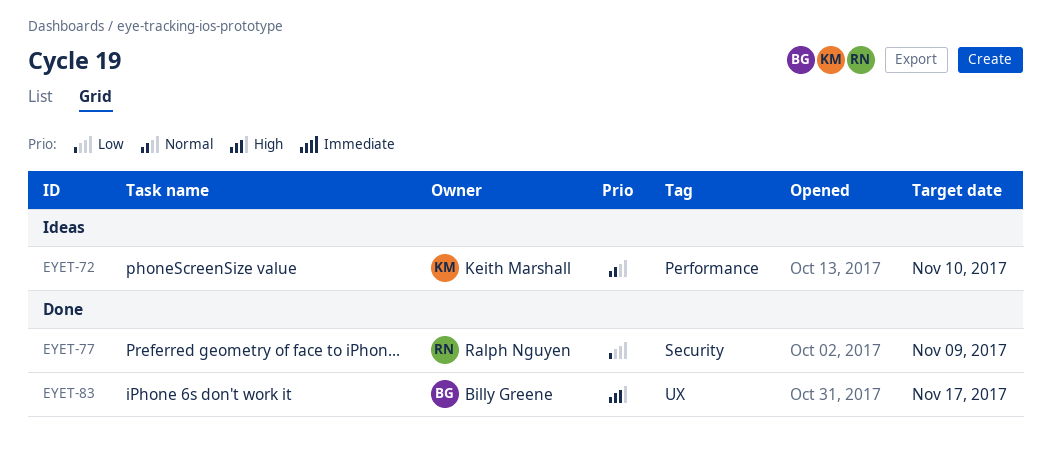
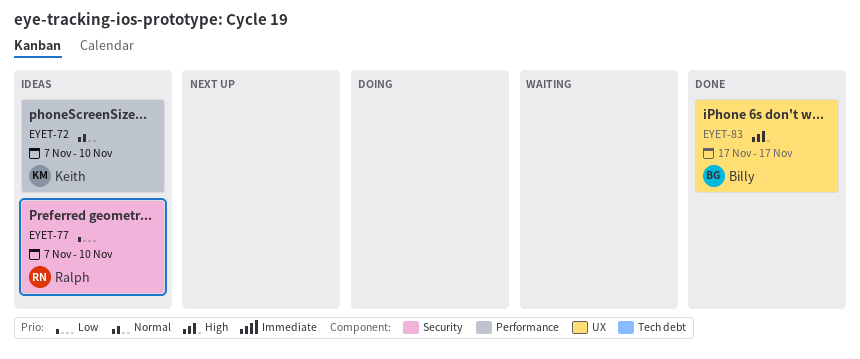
EYET-77, status: Done -> Ideas
EYET-77, due: Nov 9 -> Nov 10

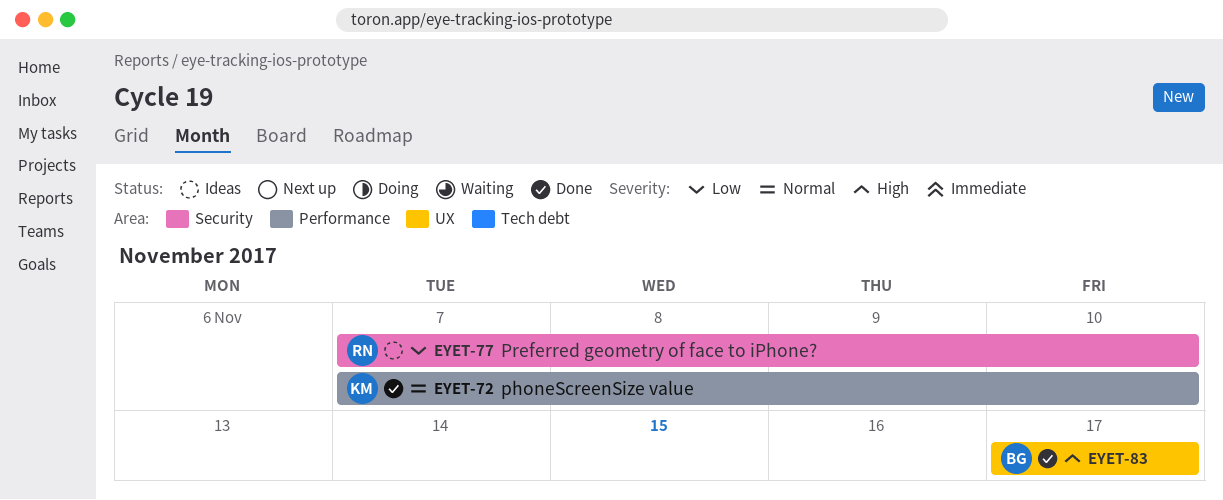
EYET-72, status: Ideas -> Done

